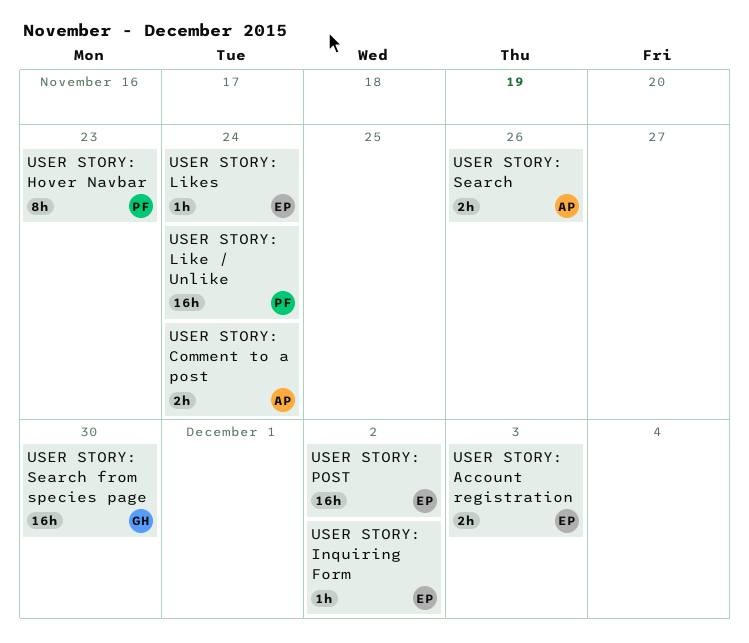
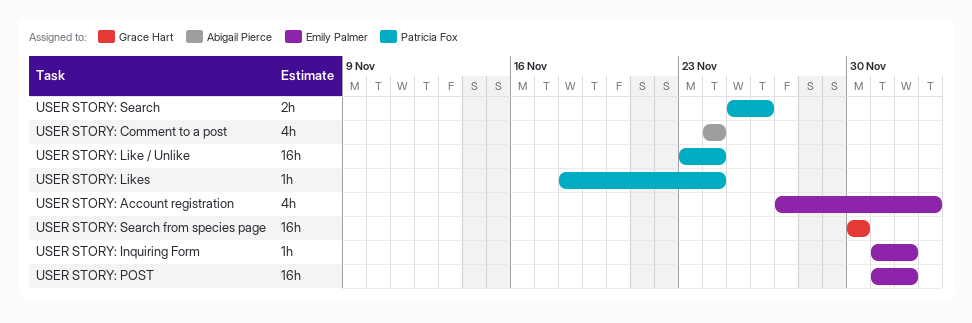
USER STORY: Account registration, estimate: 2h -> 4h
USER STORY: Comment to a post, estimate: 2h -> 4h
USER STORY: Hover Navbar: present -> none
USER STORY: Likes, owner: Emily Palmer -> Patricia Fox
USER STORY: Search, owner: Abigail Pierce -> Patricia Fox

